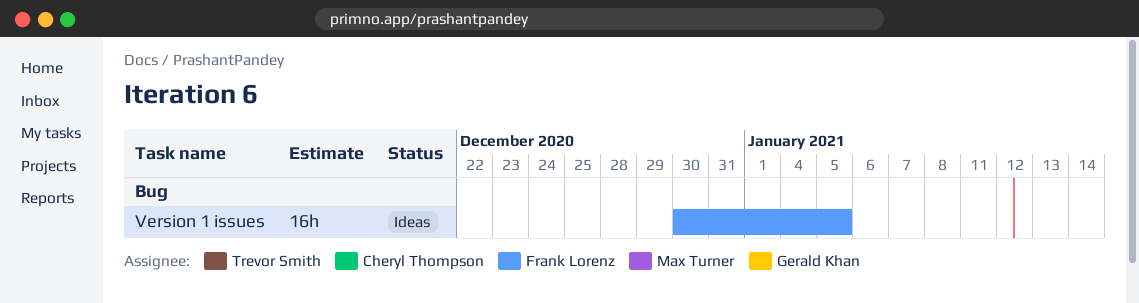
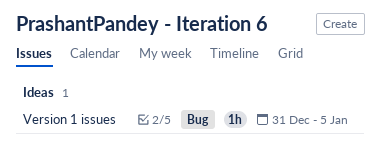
Version 1 issues, estimate: 16h -> 1h
Version 1 issues, start: Dec 30 -> Dec 31

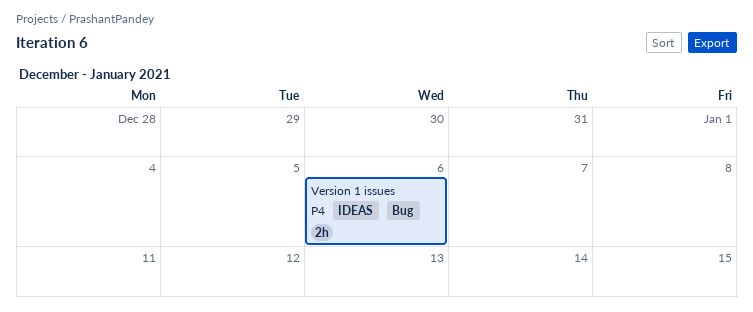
Version 1 issues, estimate: 1h -> 2h
Version 1 issues, due: Jan 5 -> Jan 6

